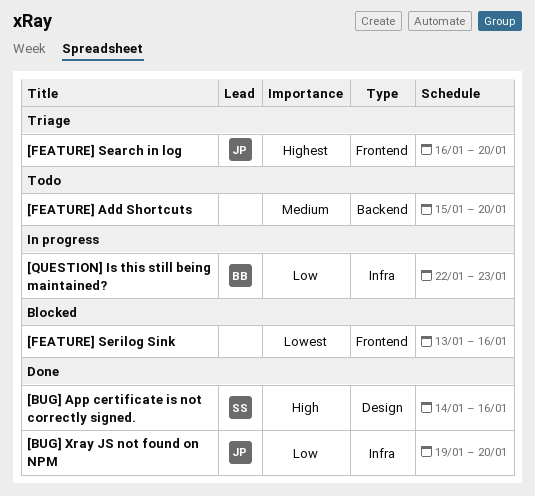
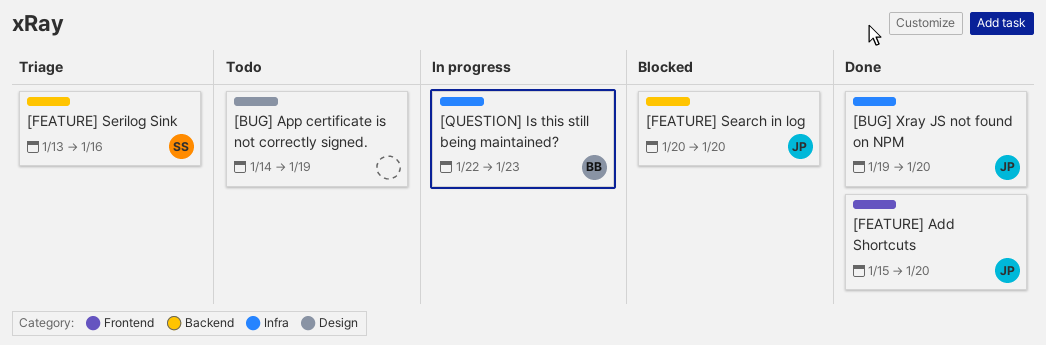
[BUG] App certificate is not correctly signed., status: Done -> Todo
[BUG] App certificate is not correctly signed., owner: SS -> none
[BUG] App certificate is not correctly signed., due: Jan 16 -> Jan 19
[FEATURE] Add Shortcuts, status: Todo -> Done
[FEATURE] Add Shortcuts, owner: none -> JP
[FEATURE] Add Shortcuts, label: Backend -> Frontend
[FEATURE] Search in log, status: Triage -> Blocked
[FEATURE] Search in log, label: Frontend -> Backend
[FEATURE] Search in log, start: Jan 16 -> Jan 20
[FEATURE] Serilog Sink, status: Blocked -> Triage
[FEATURE] Serilog Sink, owner: none -> SS
[FEATURE] Serilog Sink, label: Frontend -> Backend

